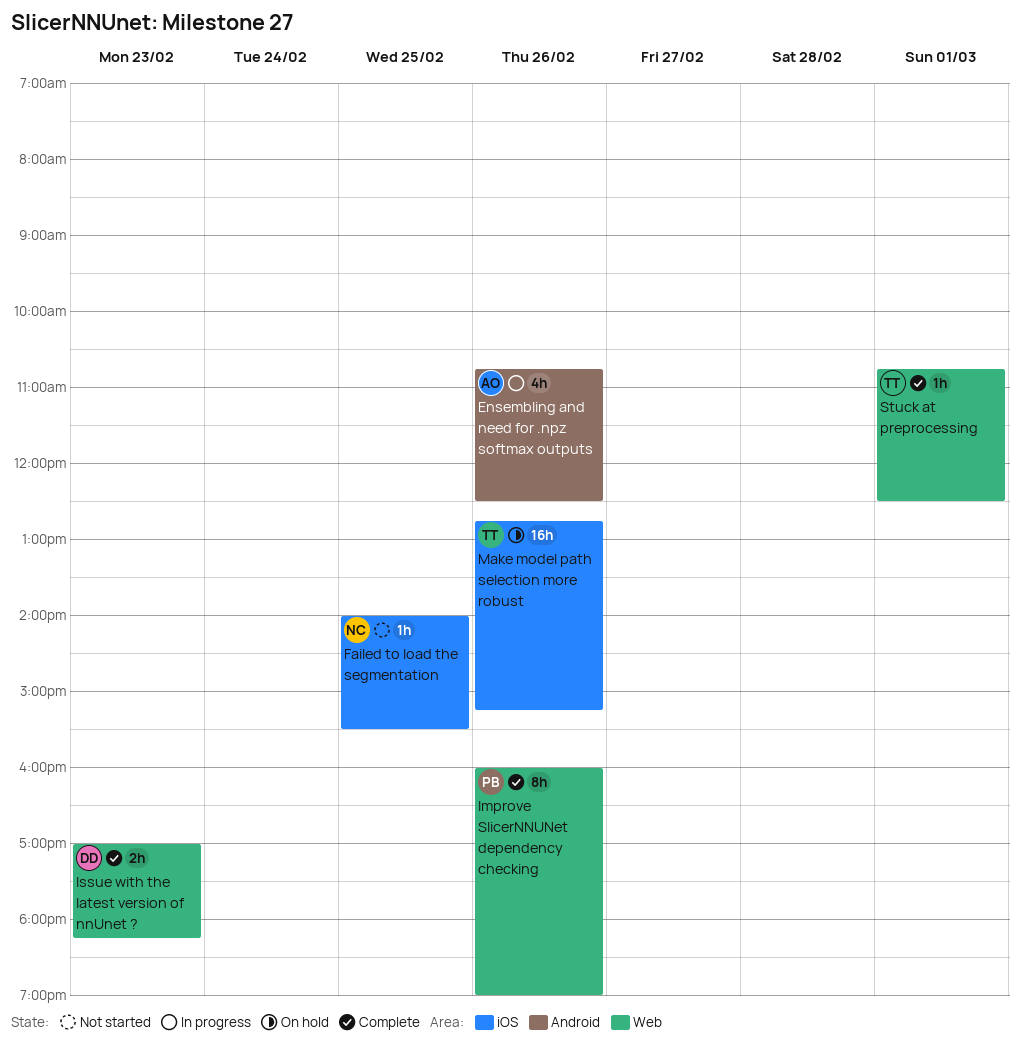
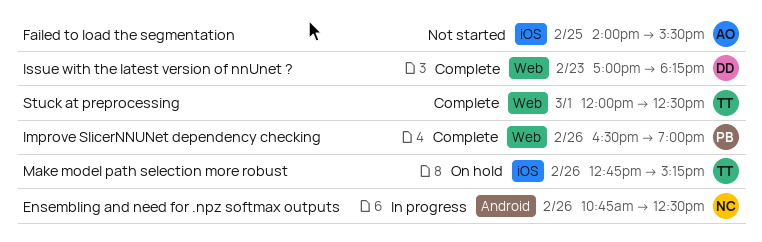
Ensembling and need for .npz softmax outputs, owner: AO -> NC
Failed to load the segmentation, owner: NC -> AO
Improve SlicerNNUNet dependency checking, begins: 16:00 -> 16:30
Stuck at preprocessing, begins: 10:45 -> 12:00

